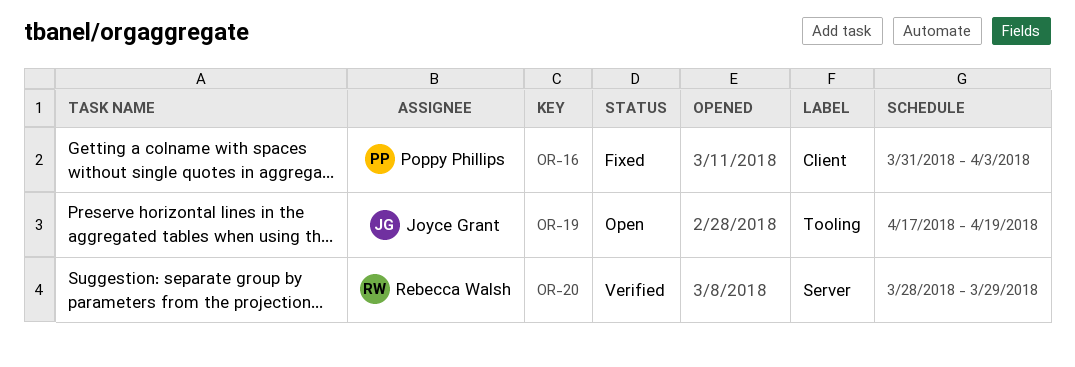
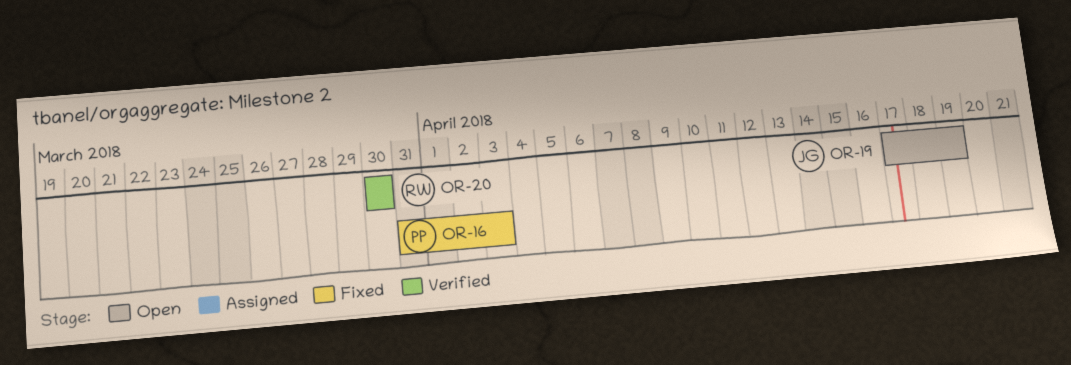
OR-20, start: Mar 28 -> Mar 30
OR-20, due: Mar 29 -> Mar 30

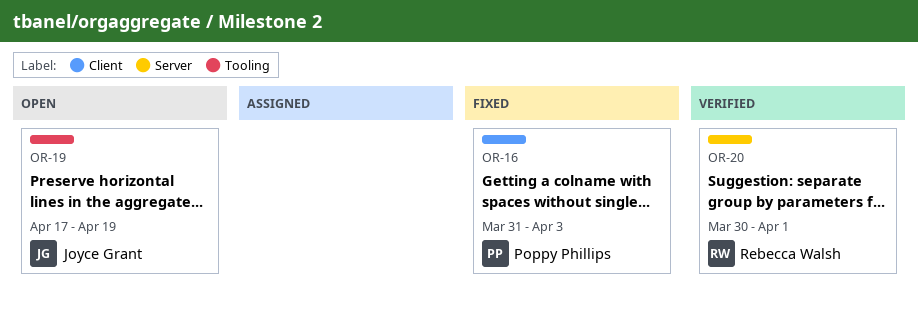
OR-20, due: Mar 30 -> Apr 1

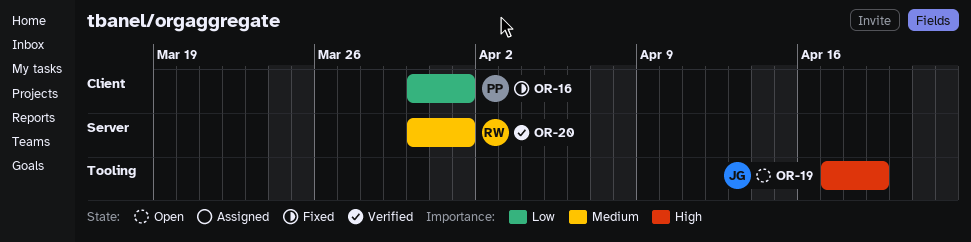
OR-16, start: Mar 31 -> Mar 30
OR-16, due: Apr 3 -> Apr 1

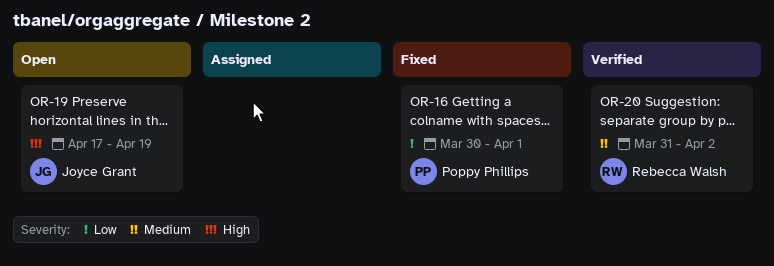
OR-20, start: Mar 30 -> Mar 31
OR-20, due: Apr 1 -> Apr 2

